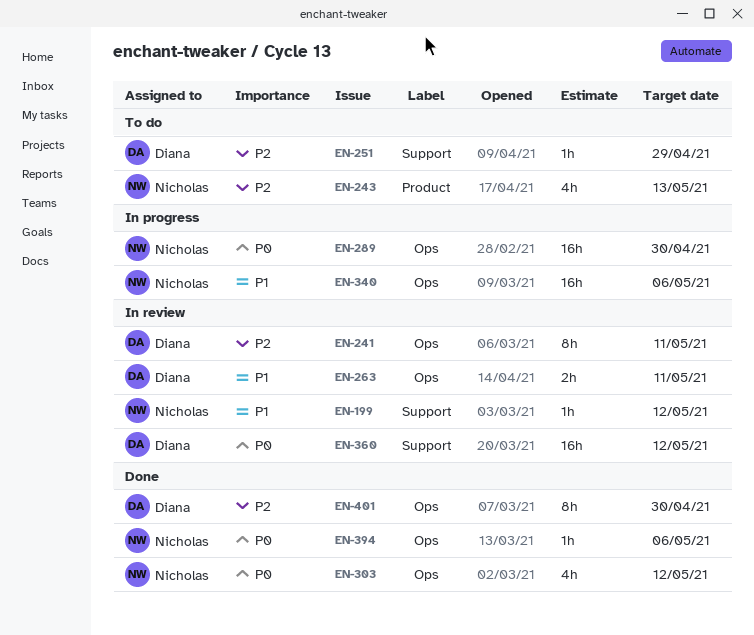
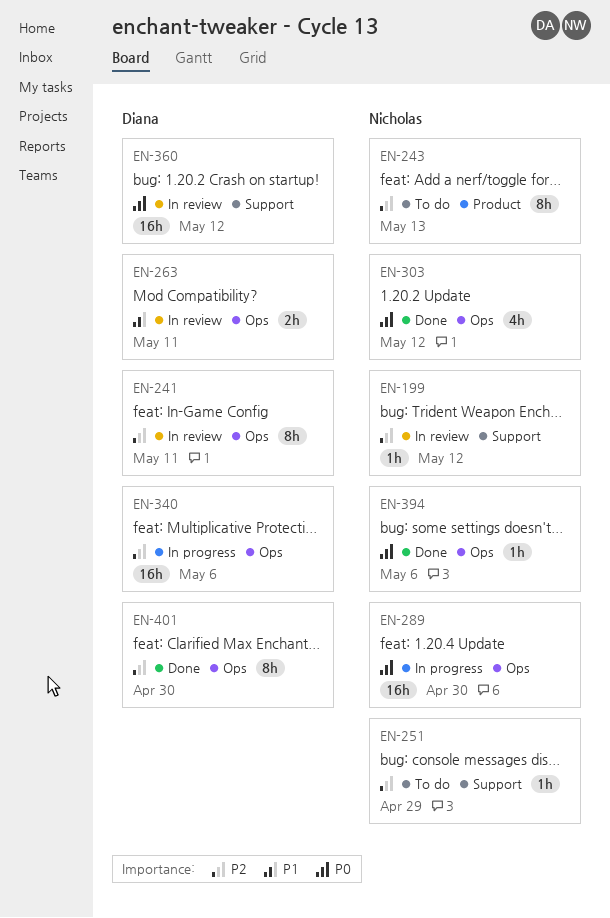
EN-199, priority: P1 -> P2
EN-243, estimate: 4h -> 8h
EN-251, owner: Diana -> Nicholas
EN-340, owner: Nicholas -> Diana
EN-340, priority: P1 -> P2

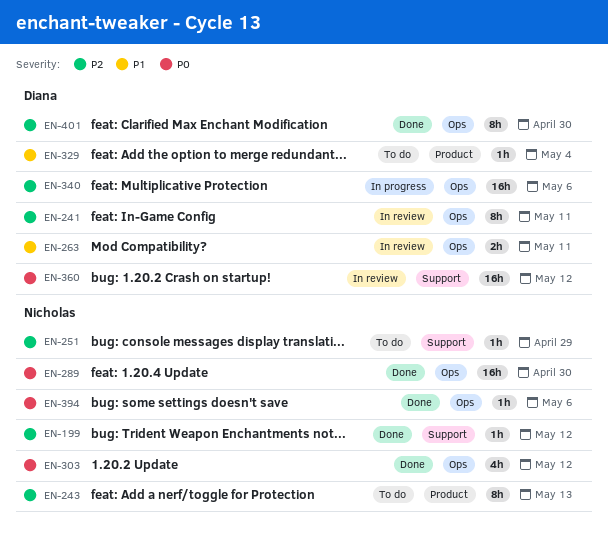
EN-199, status: In review -> Done
EN-289, status: In progress -> Done
EN-329: none -> present

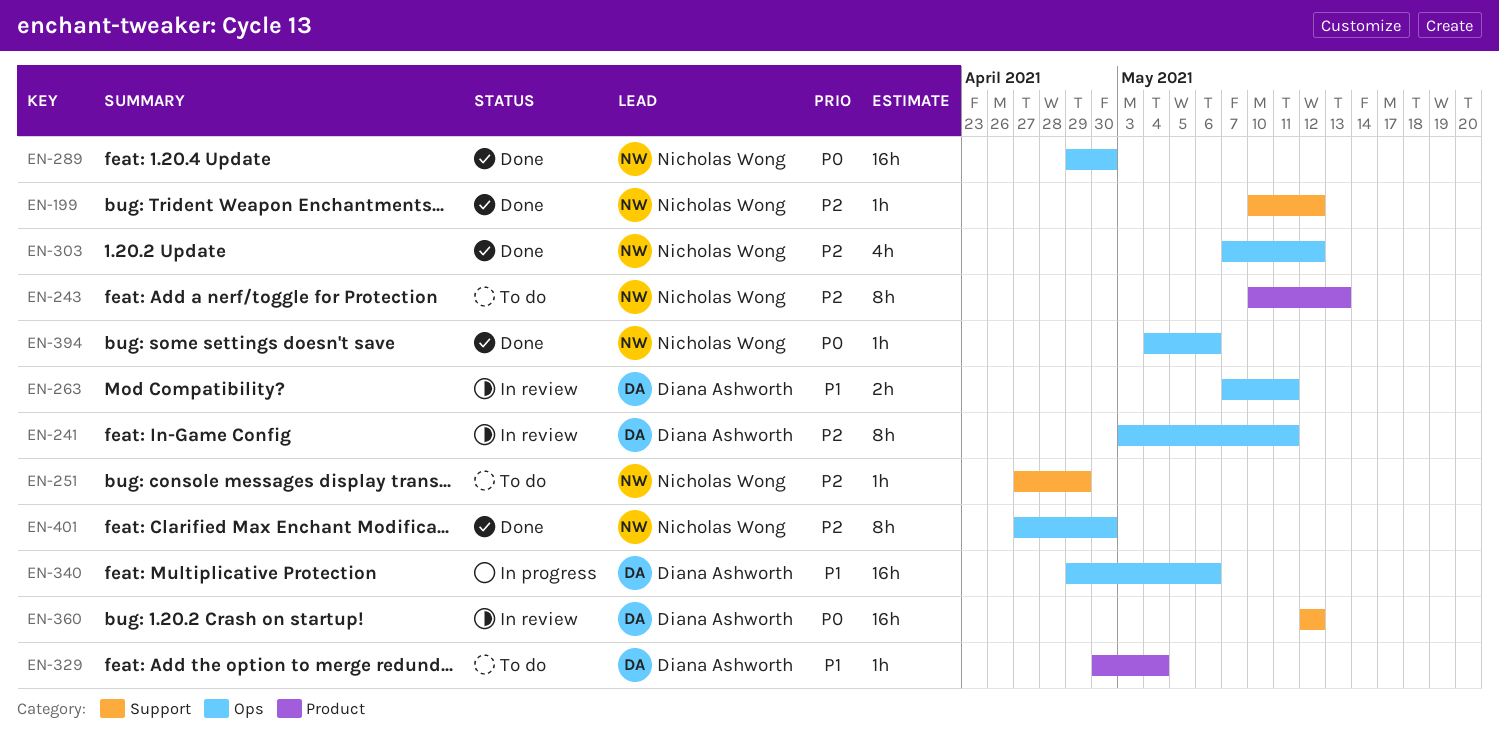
EN-303, priority: P0 -> P2
EN-340, priority: P2 -> P1
EN-401, owner: Diana Ashworth -> Nicholas Wong

